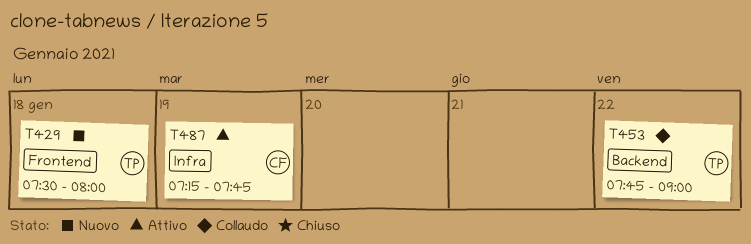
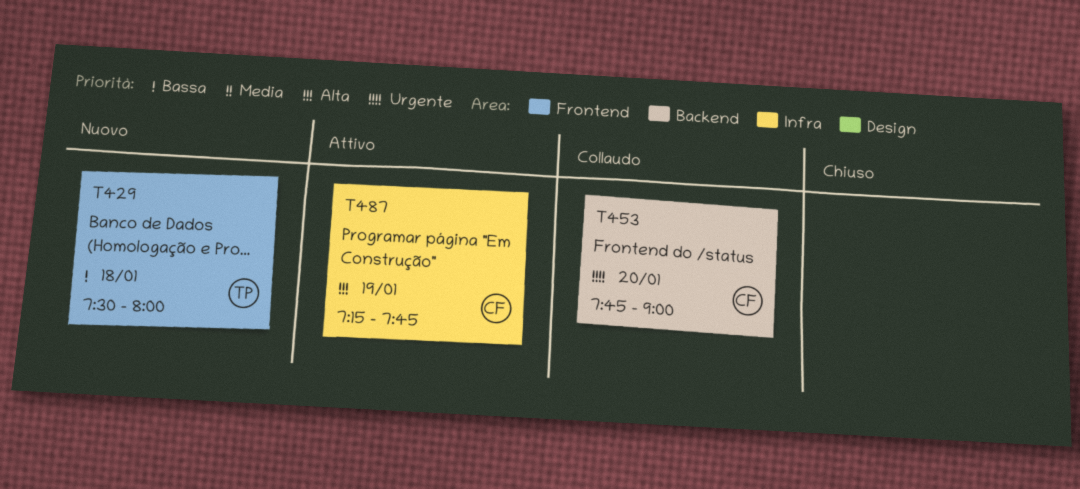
T453, owner: TP -> CF
T453, day: Jan 22 -> Jan 20

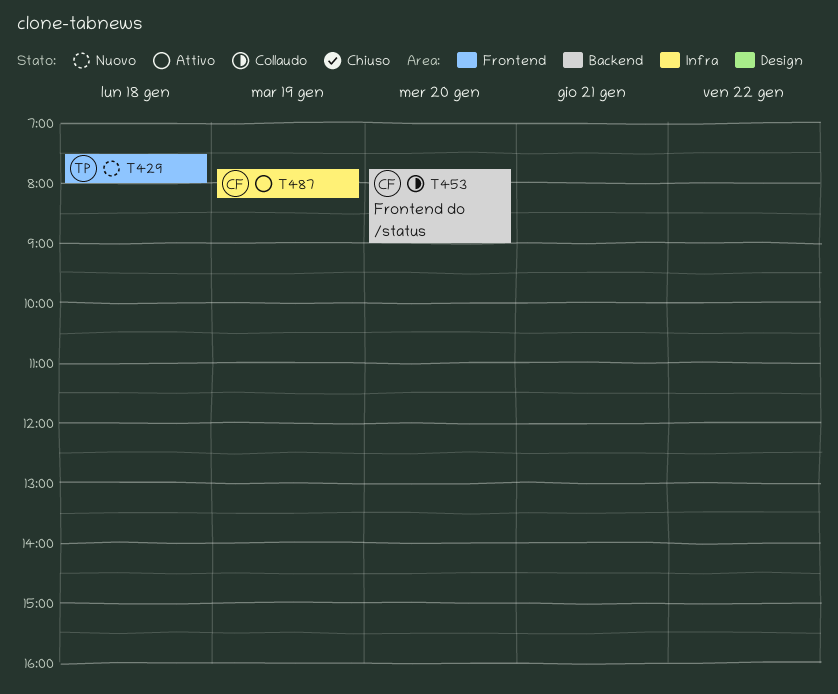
T487, begins: 07:15 -> 07:45
T487, ends: 07:45 -> 08:15

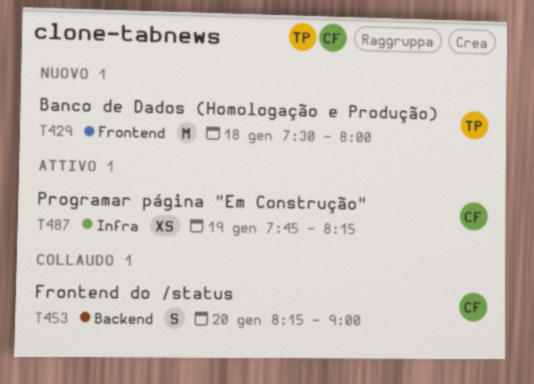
T453, begins: 07:45 -> 08:15

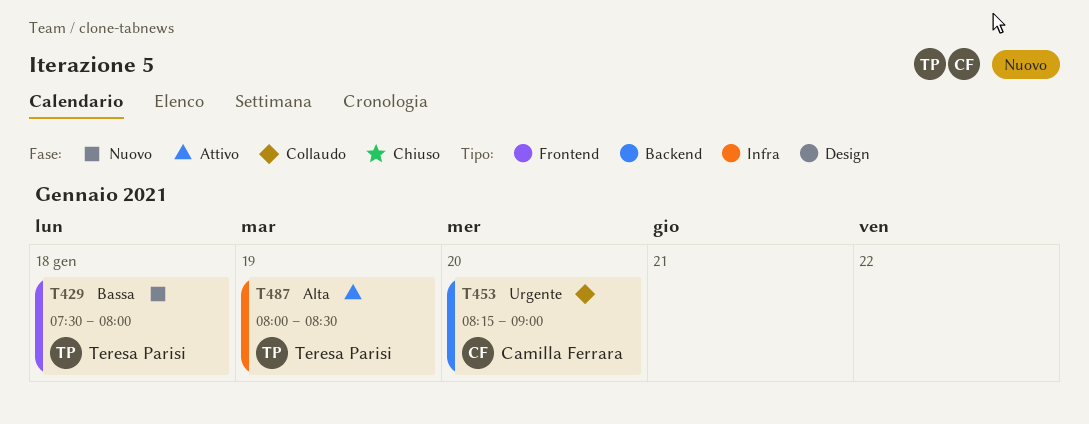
T487, owner: Camilla Ferrara -> Teresa Parisi
T487, begins: 07:45 -> 08:00
T487, ends: 08:15 -> 08:30

